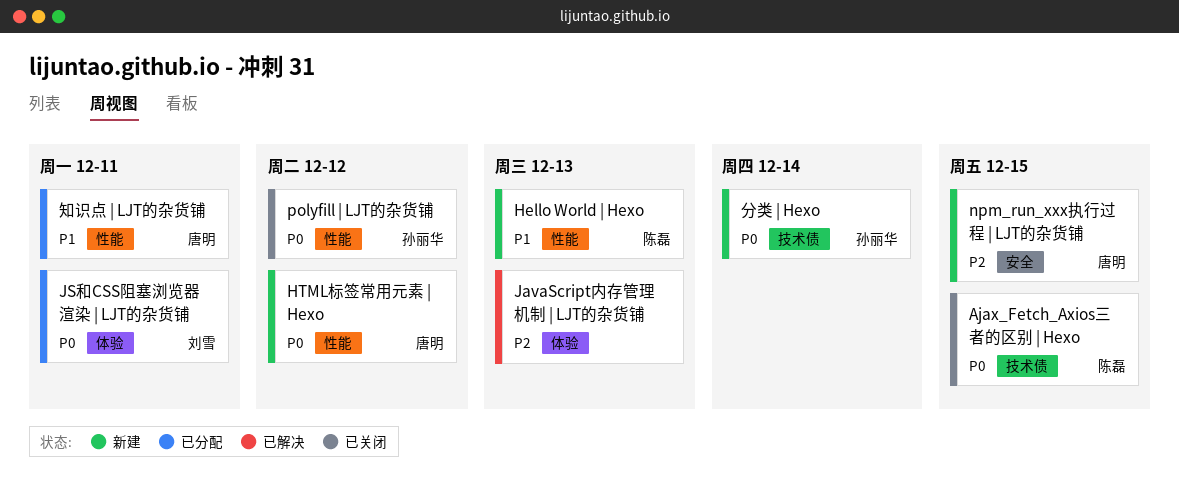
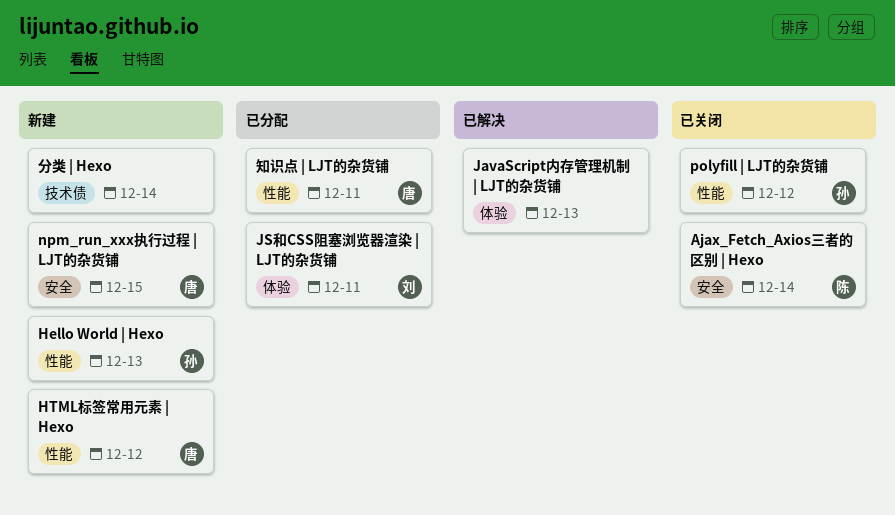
Ajax_Fetch_Axios三者的区别 | Hexo, label: 技术债 -> 安全
Ajax_Fetch_Axios三者的区别 | Hexo, due: Dec 15 -> Dec 14
Hello World | Hexo, owner: 陈磊 -> 孙丽华
分类 | Hexo, owner: 孙丽华 -> none

